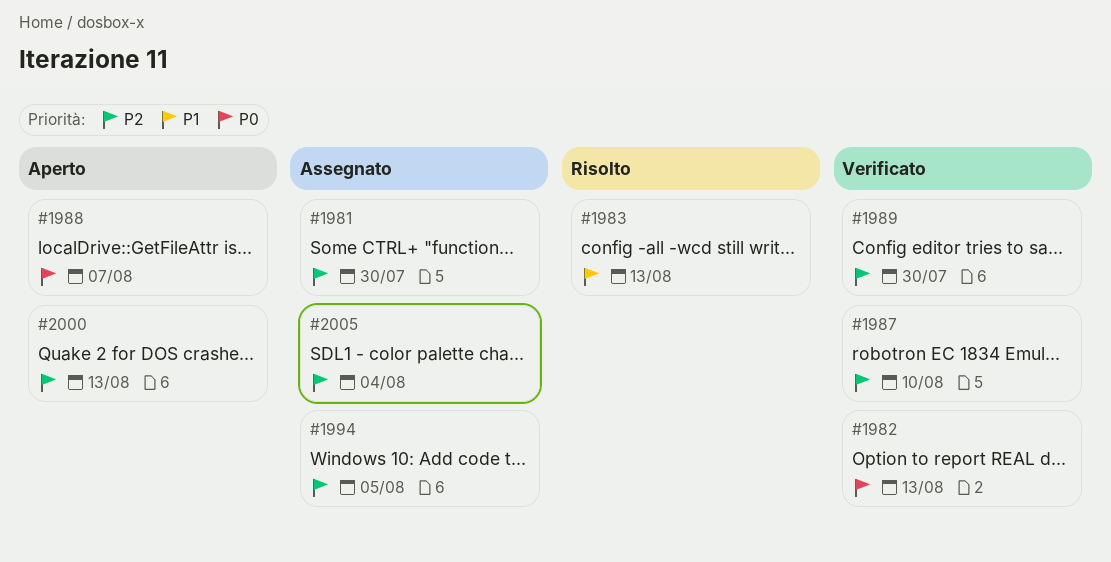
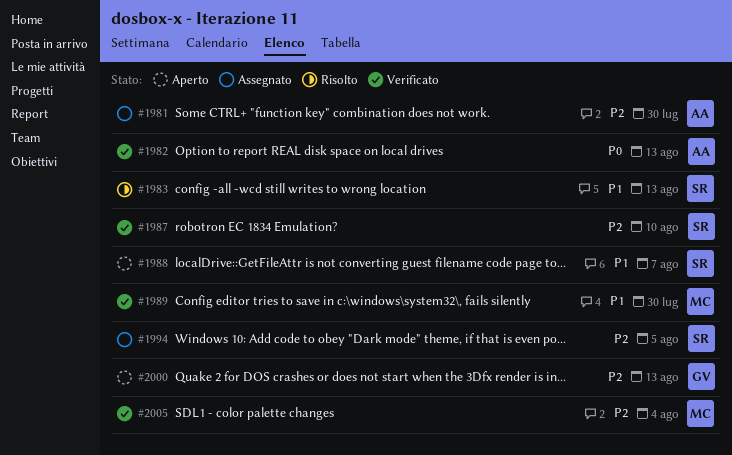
#1988, priority: P0 -> P1
#1989, priority: P2 -> P1
#2005, status: Assegnato -> Verificato

